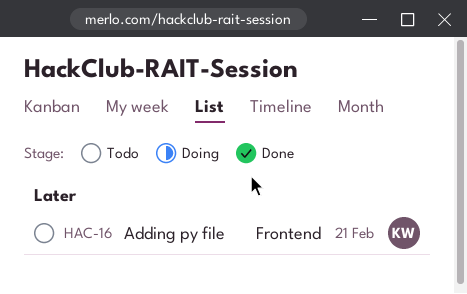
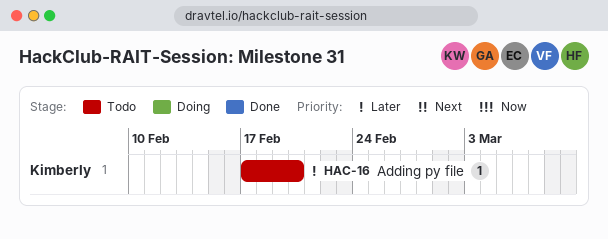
HAC-16, due: Feb 21 -> Feb 20

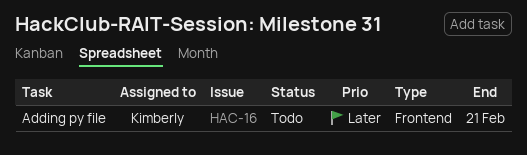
HAC-16, due: Feb 20 -> Feb 21

